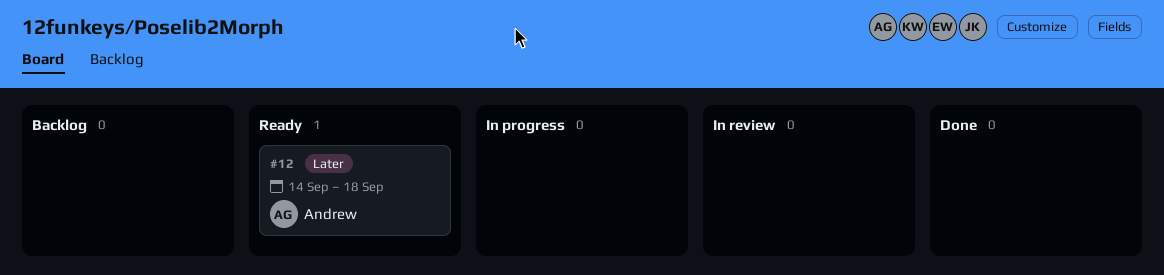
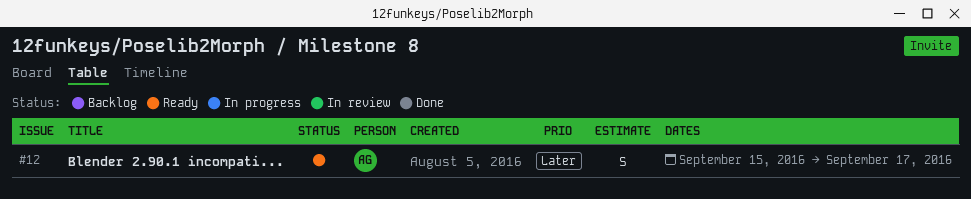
#12, start: Sep 14 -> Sep 15
#12, due: Sep 18 -> Sep 17

